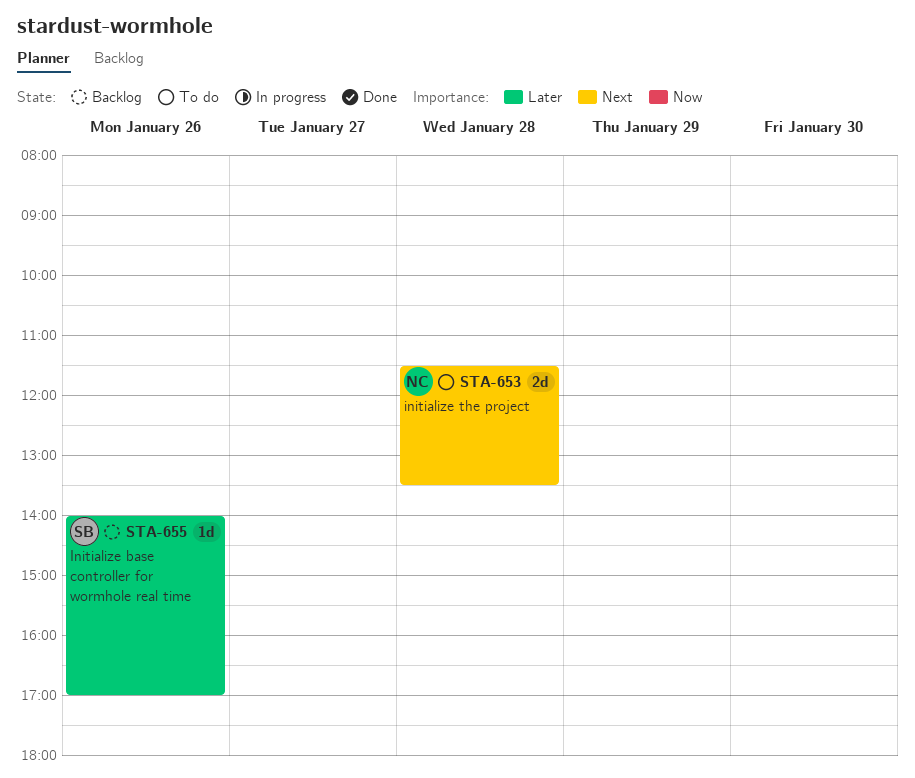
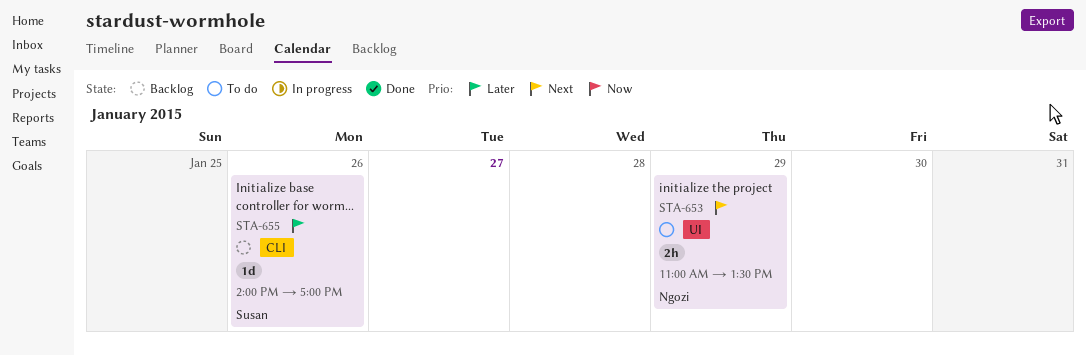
STA-653, estimate: 2d -> 2h
STA-653, day: Jan 28 -> Jan 29
STA-653, begins: 11:30 -> 11:00

